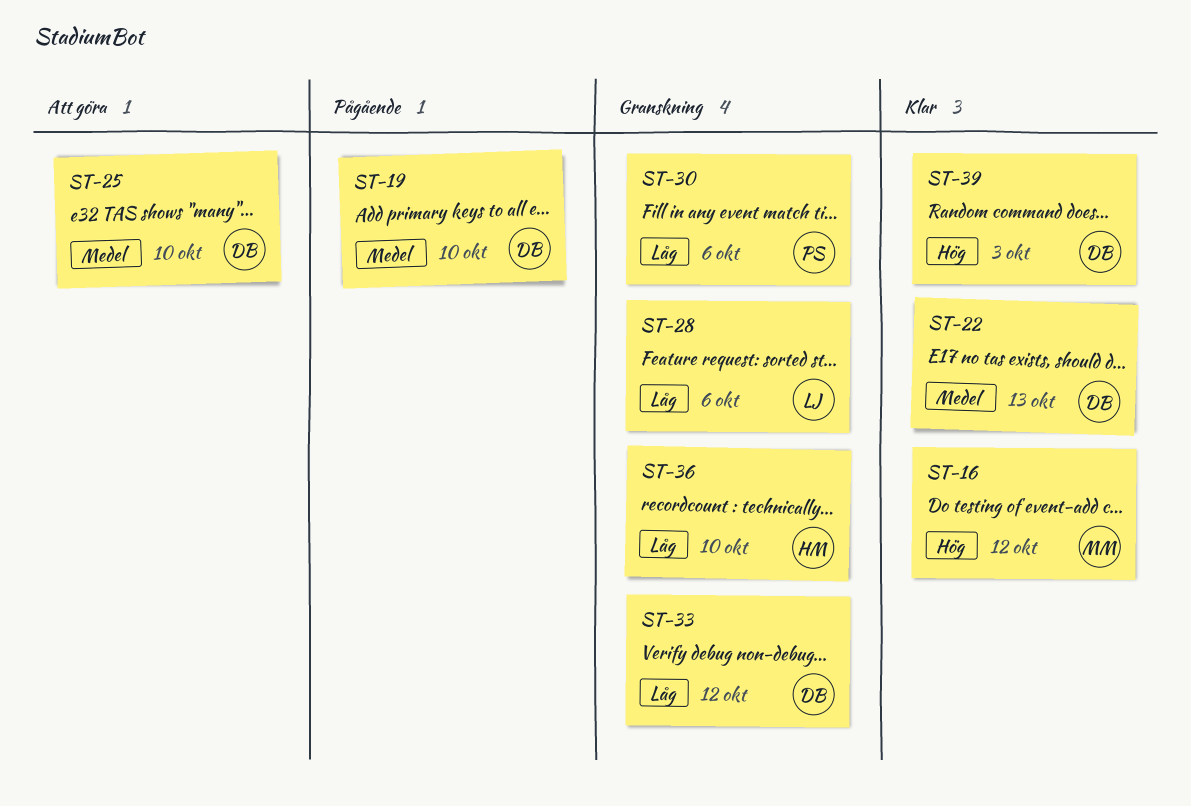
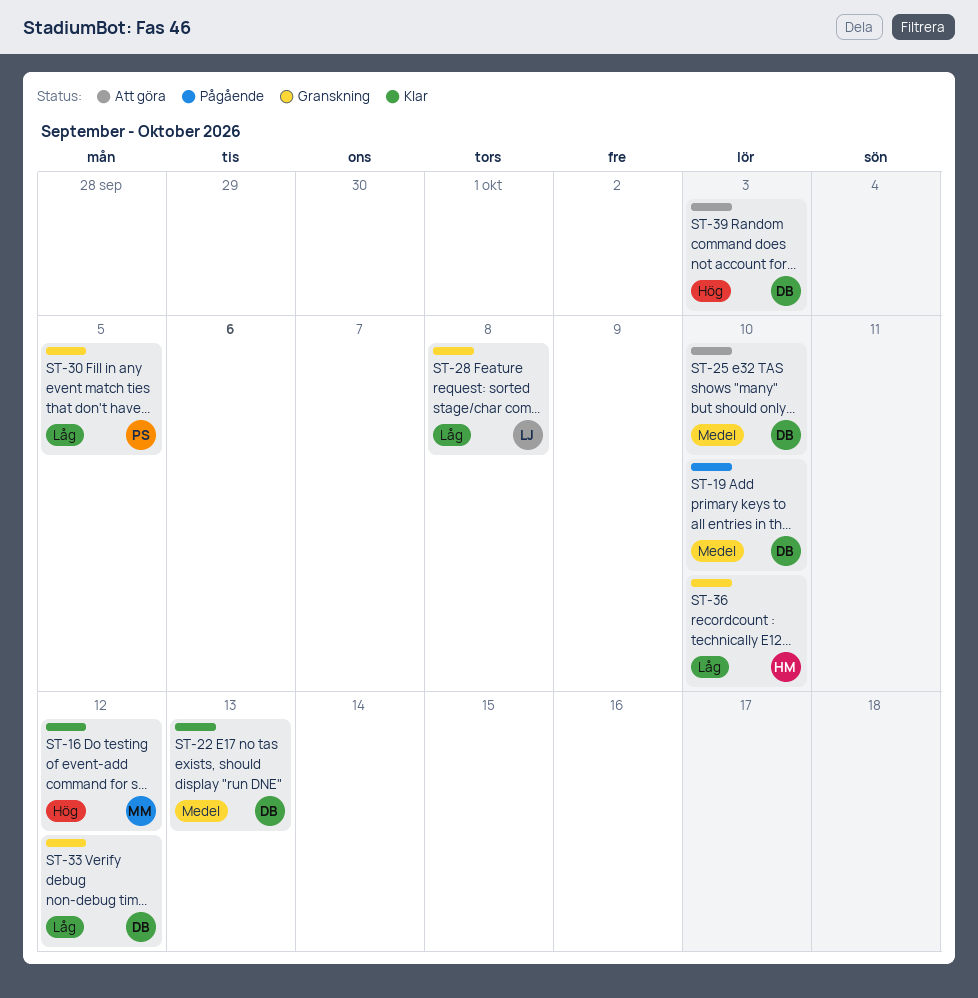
ST-28, due: Oct 6 -> Oct 8
ST-30, due: Oct 6 -> Oct 5
ST-39, status: Klar -> Att göra

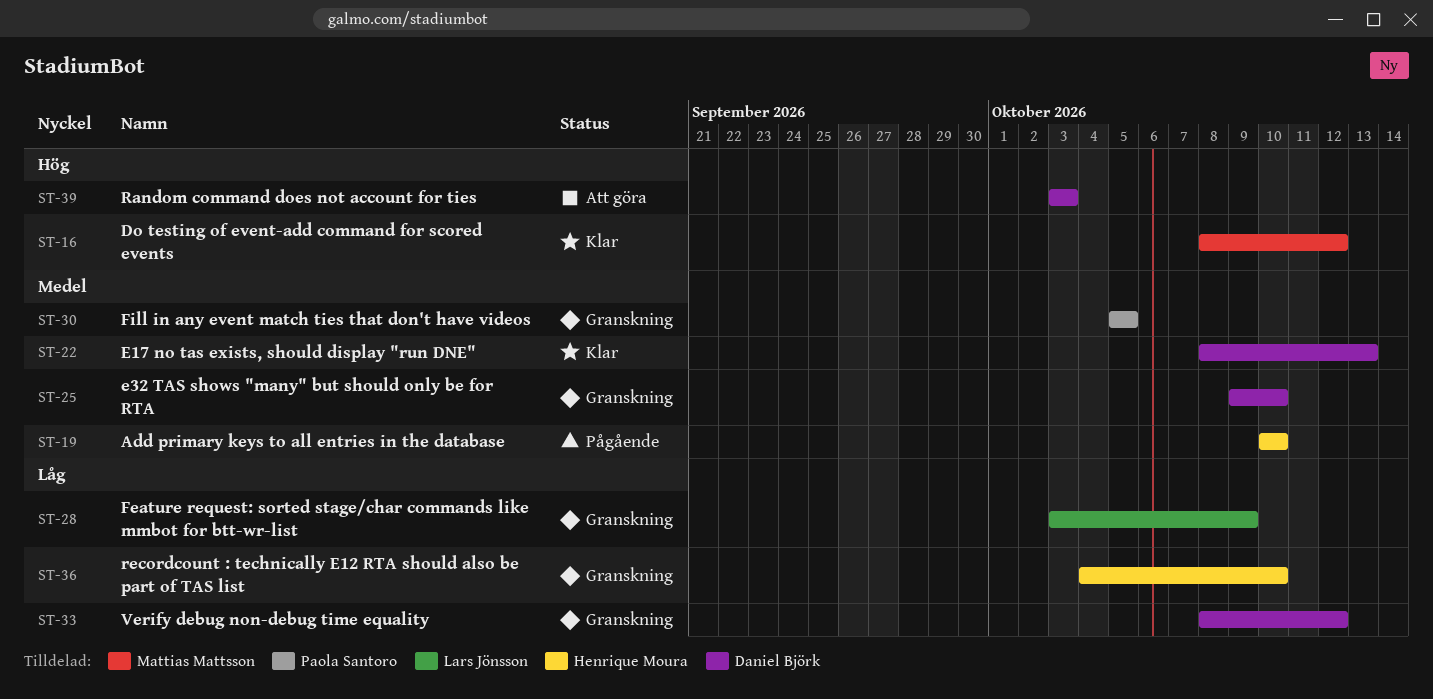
ST-19, owner: Daniel Björk -> Henrique Moura
ST-25, status: Att göra -> Granskning
ST-28, due: Oct 8 -> Oct 9
ST-30, priority: Låg -> Medel

